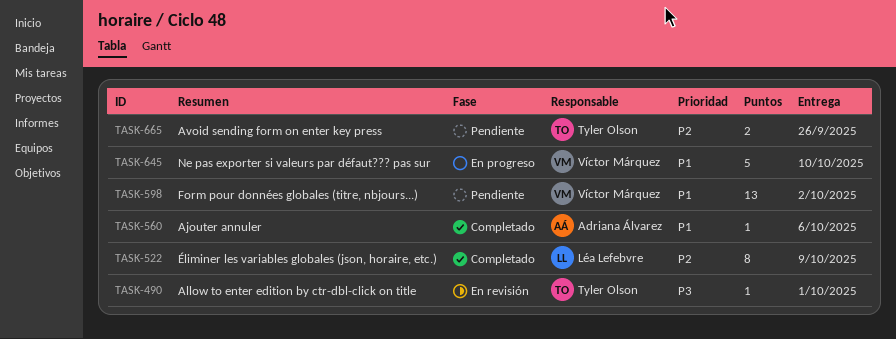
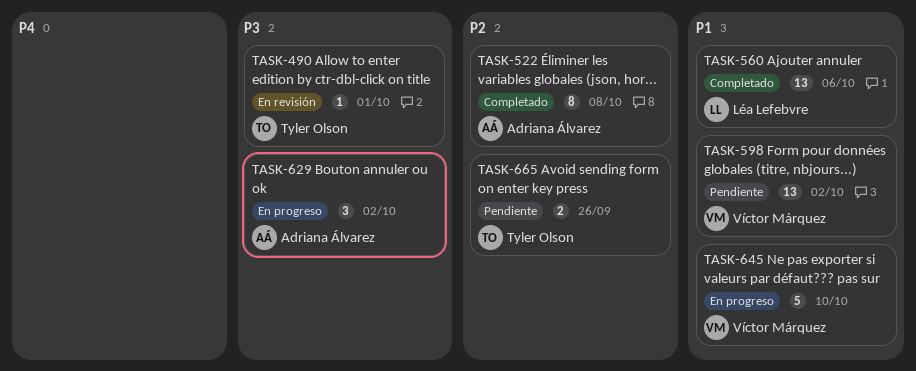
TASK-522, owner: Léa Lefebvre -> Adriana Álvarez
TASK-522, due: Oct 9 -> Oct 8
TASK-560, owner: Adriana Álvarez -> Léa Lefebvre
TASK-560, estimate: 1 -> 13
TASK-629: none -> present

